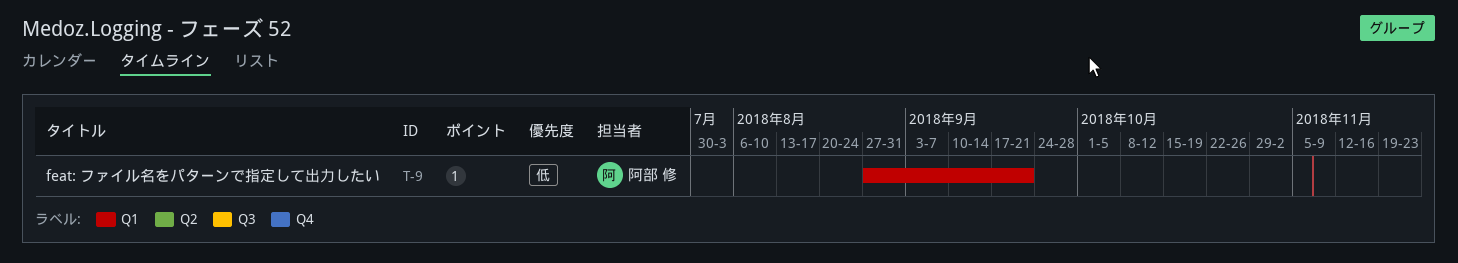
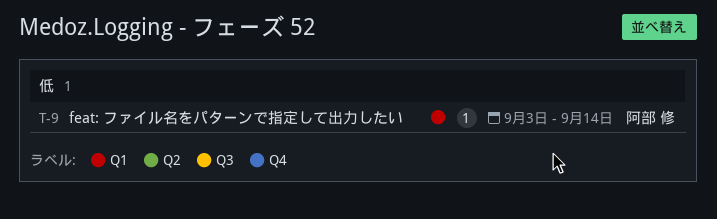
T-9, start: Aug 27 -> Sep 3
T-9, due: Sep 21 -> Sep 14

